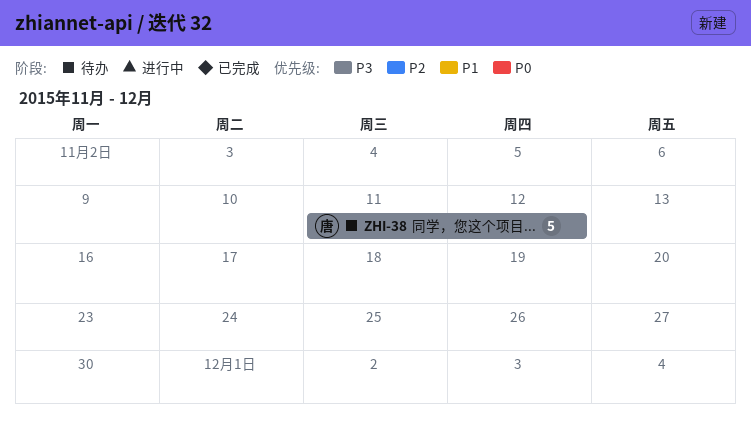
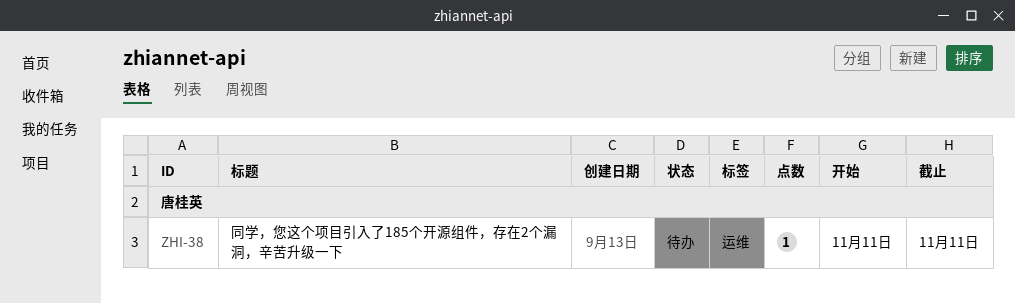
ZHI-38, estimate: 5 -> 1
ZHI-38, due: Nov 12 -> Nov 11

